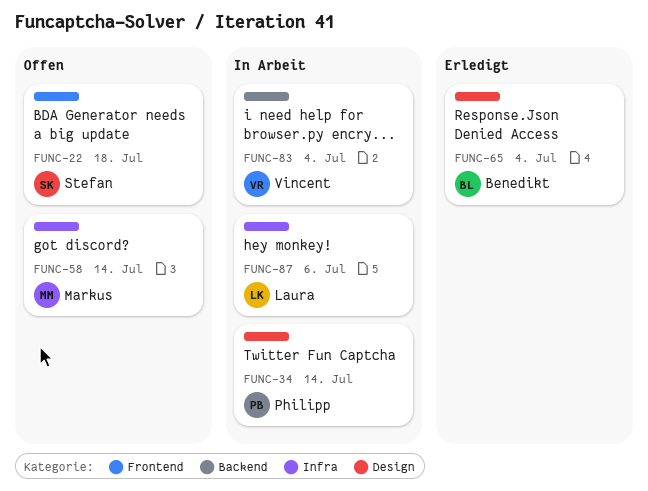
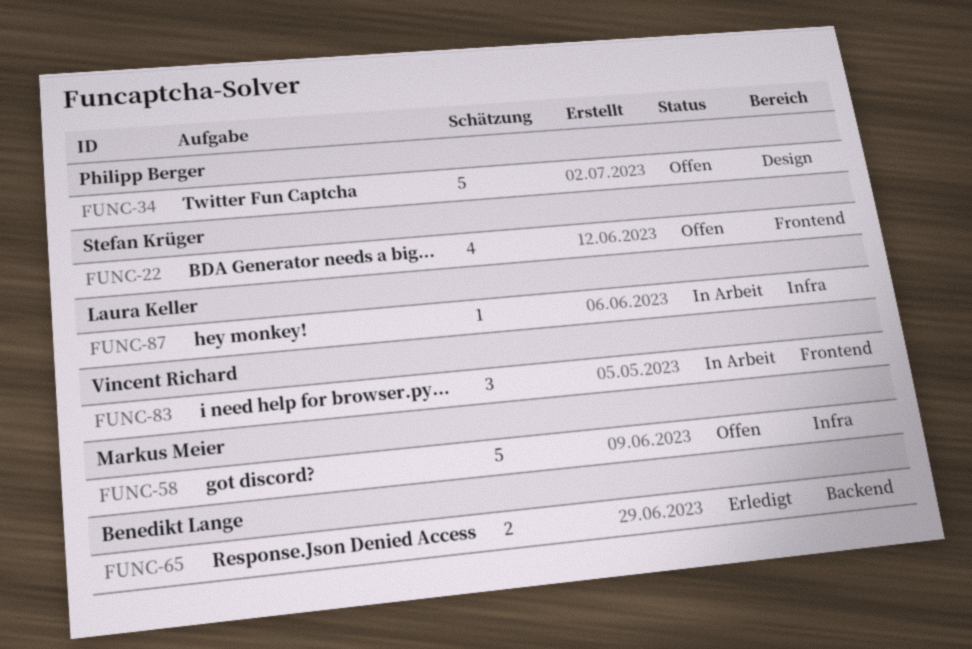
FUNC-34, status: In Arbeit -> Offen
FUNC-65, label: Design -> Backend
FUNC-83, label: Backend -> Frontend

